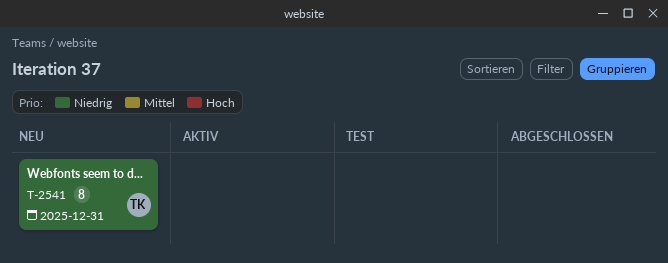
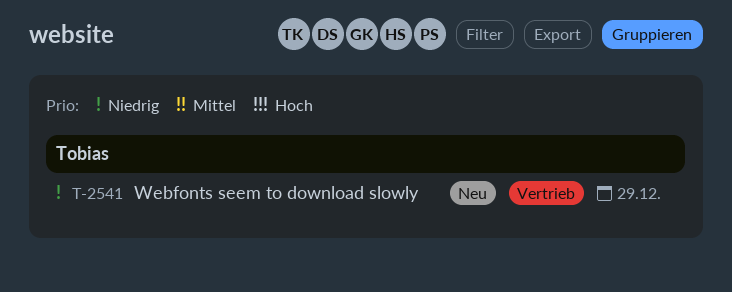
T-2541, due: Dec 31 -> Dec 29

